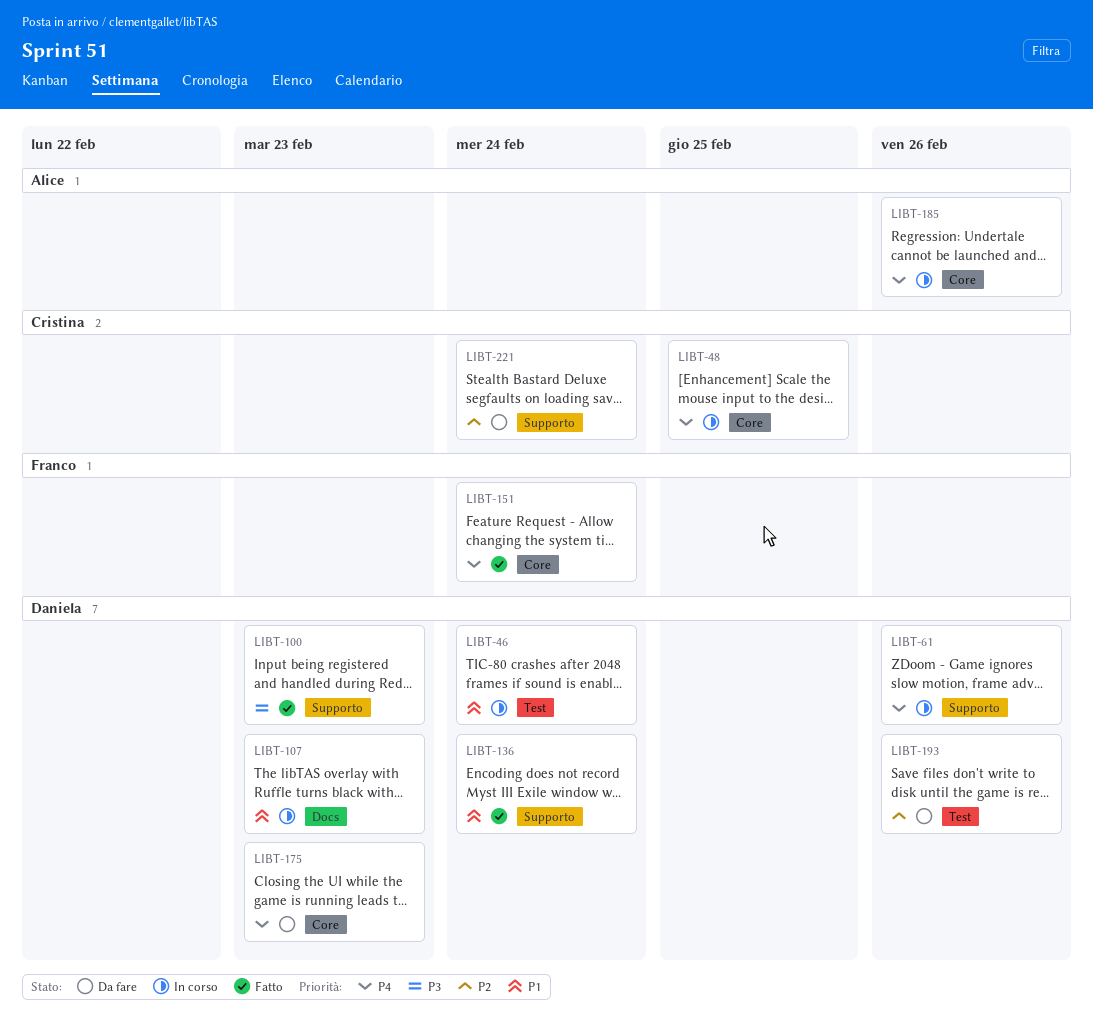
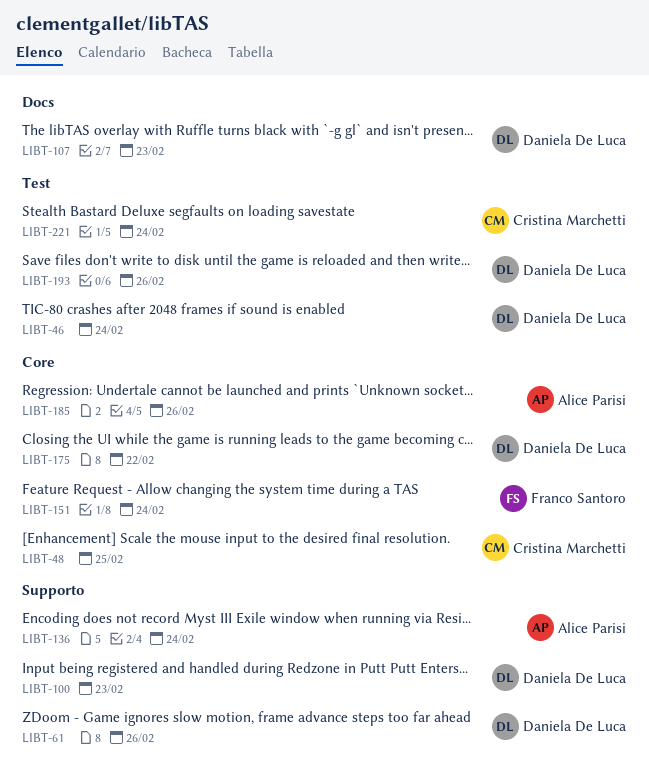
LIBT-136, owner: Daniela De Luca -> Alice Parisi
LIBT-175, due: Feb 23 -> Feb 22
LIBT-221, label: Supporto -> Test

